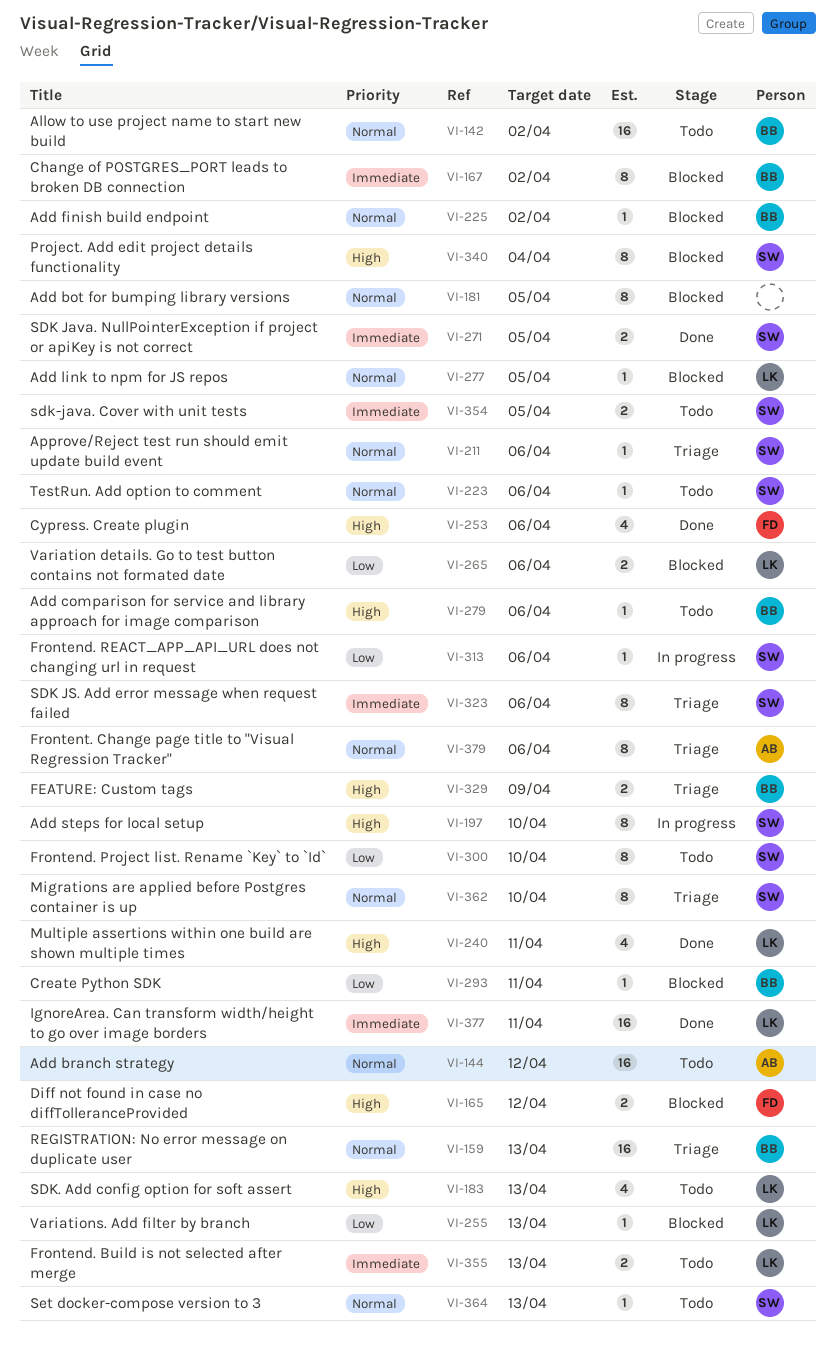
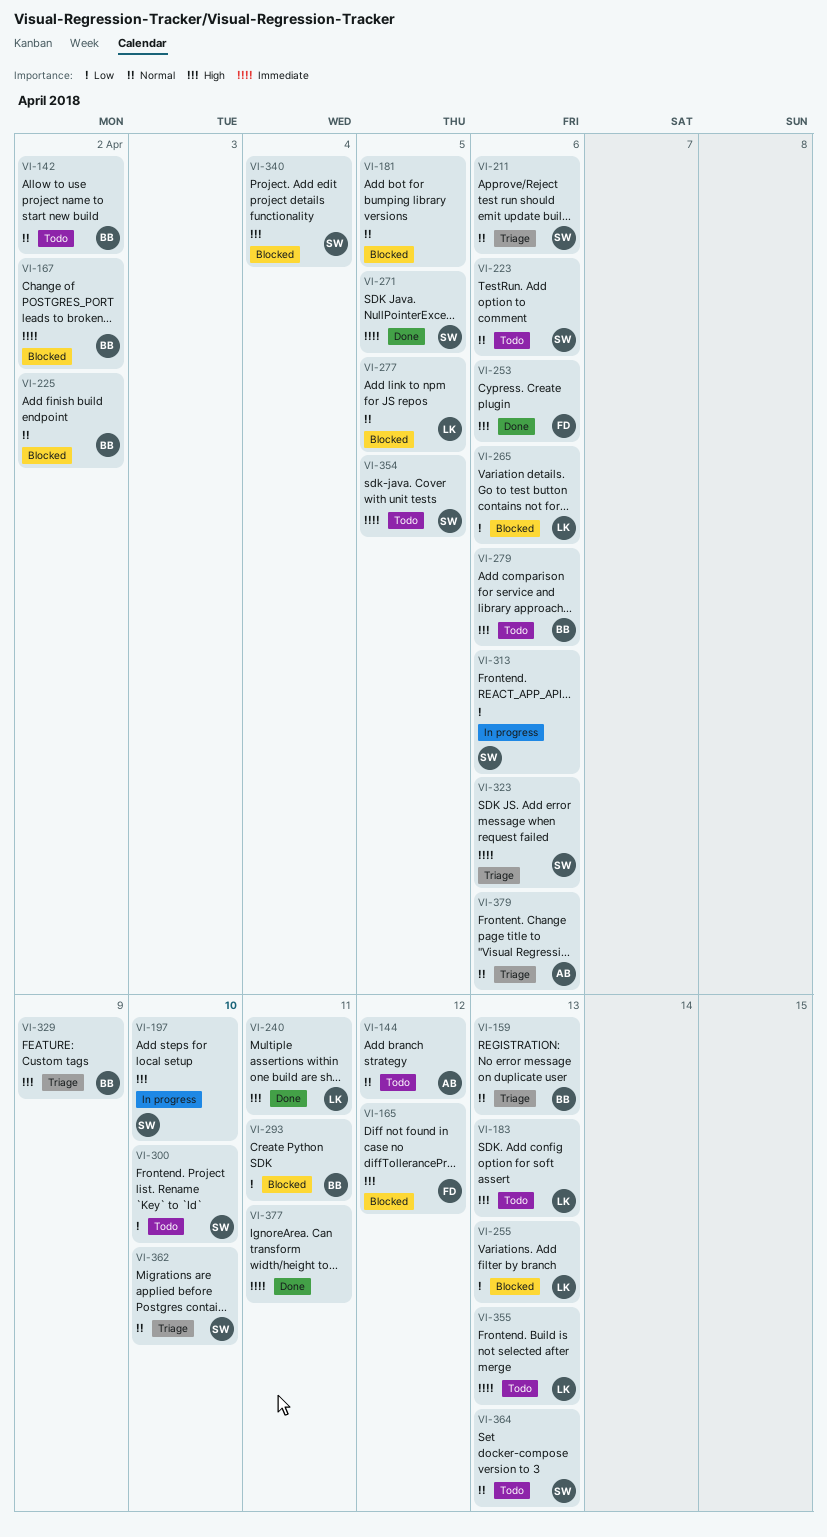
VI-377, owner: LK -> none

